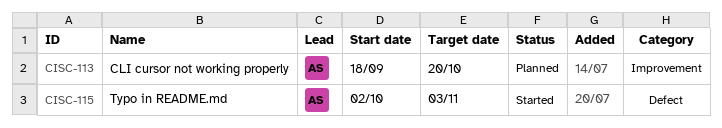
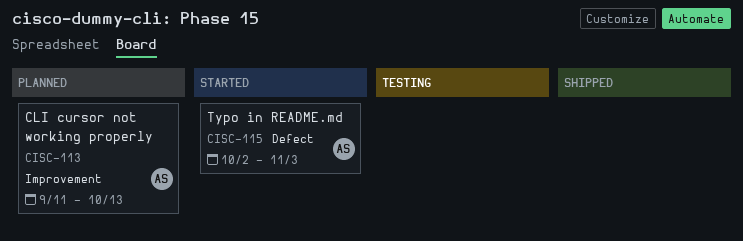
CISC-113, start: Sep 18 -> Sep 11
CISC-113, due: Oct 20 -> Oct 13

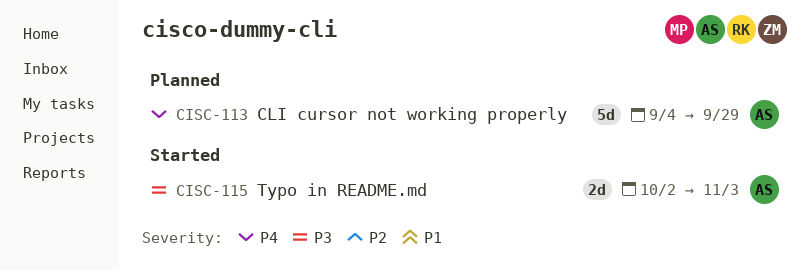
CISC-113, start: Sep 11 -> Sep 4
CISC-113, due: Oct 13 -> Sep 29

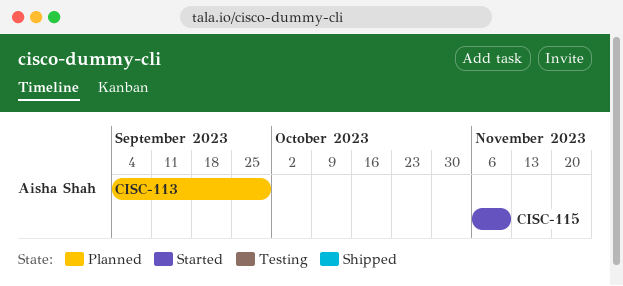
CISC-115, start: Oct 2 -> Nov 6
CISC-115, due: Nov 3 -> Nov 10

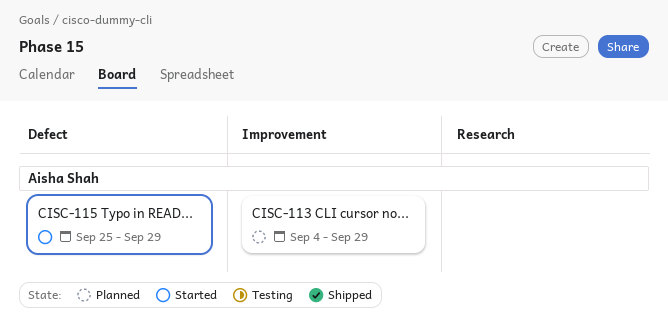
CISC-115, start: Nov 6 -> Sep 25
CISC-115, due: Nov 10 -> Sep 29

